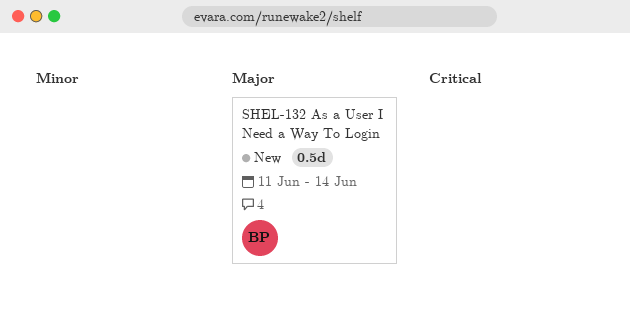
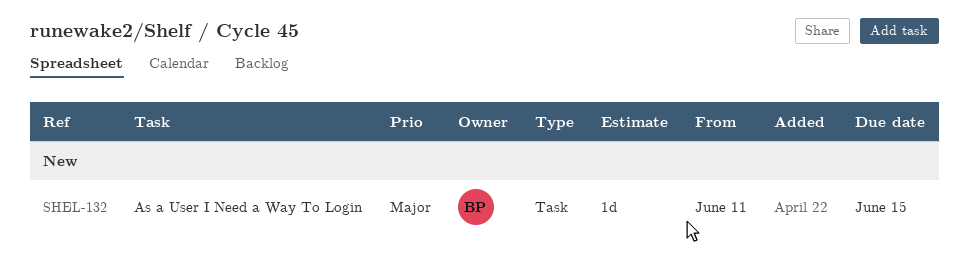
SHEL-132, estimate: 0.5d -> 1d
SHEL-132, due: Jun 14 -> Jun 15

